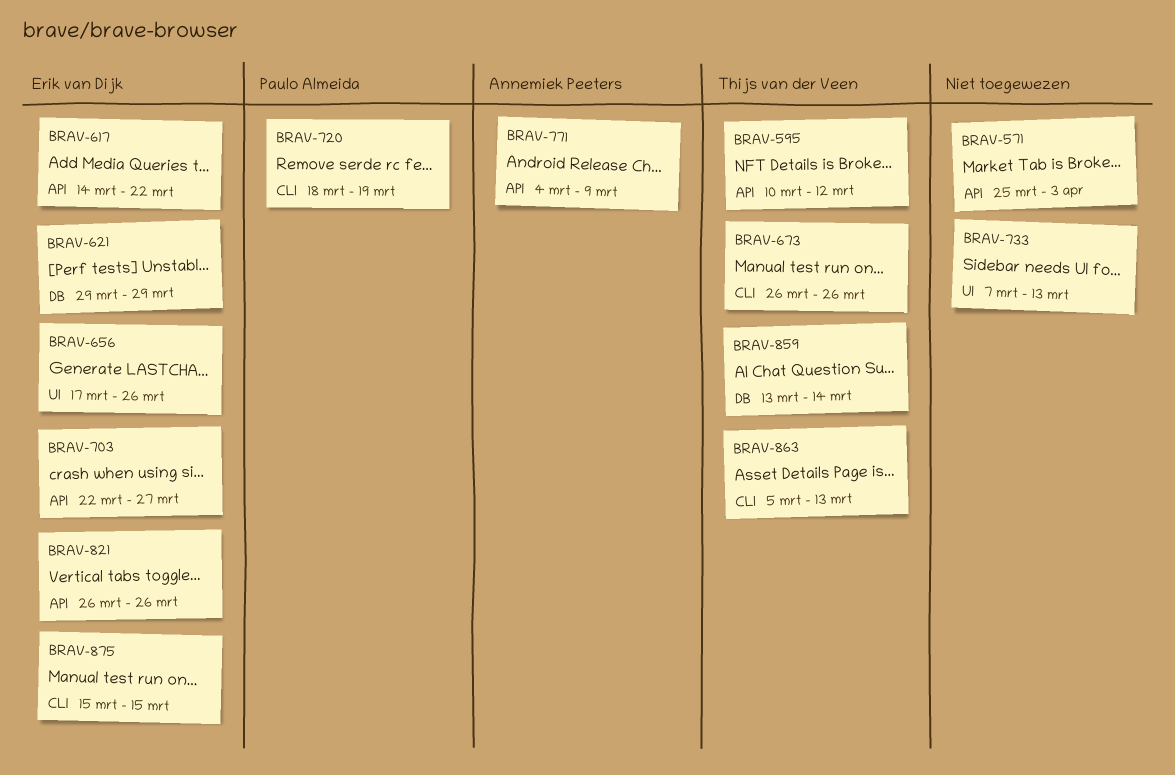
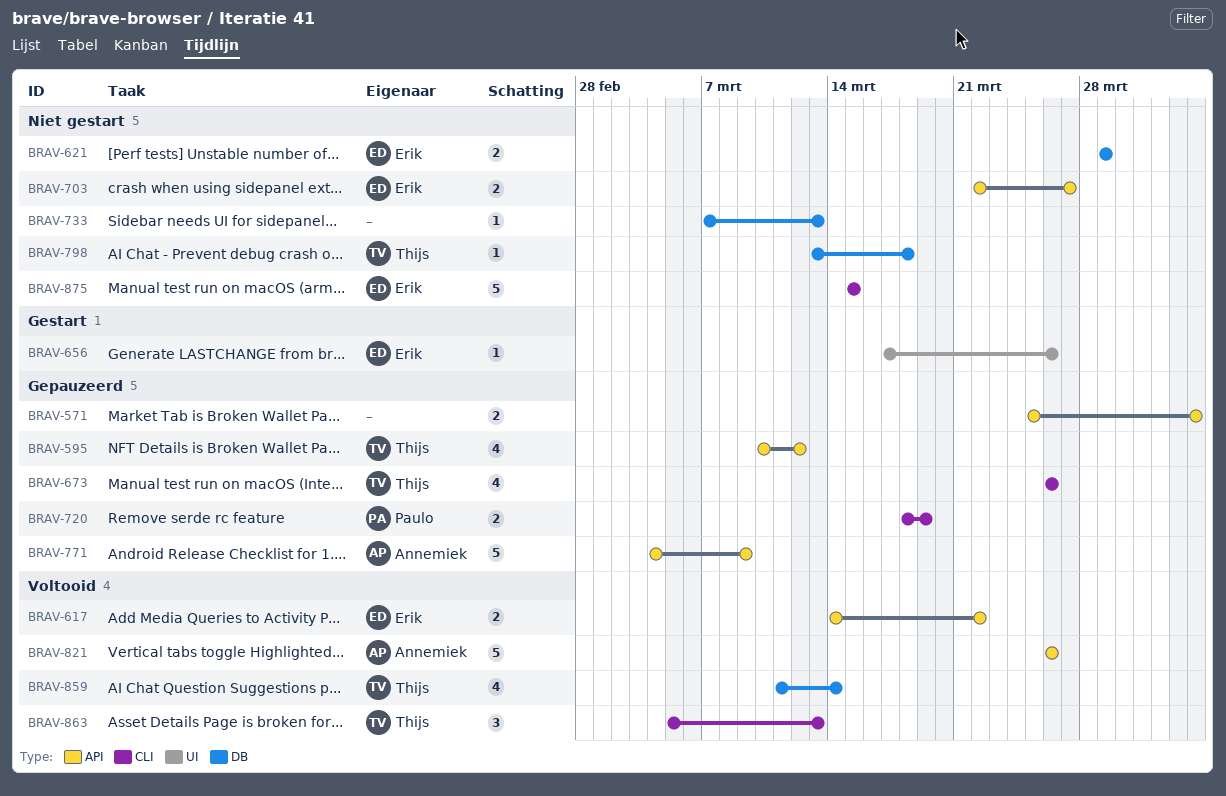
BRAV-733, label: UI -> DB
BRAV-798: none -> present
BRAV-821, owner: Erik van Dijk -> Annemiek Peeters
BRAV-859, start: Mar 13 -> Mar 11

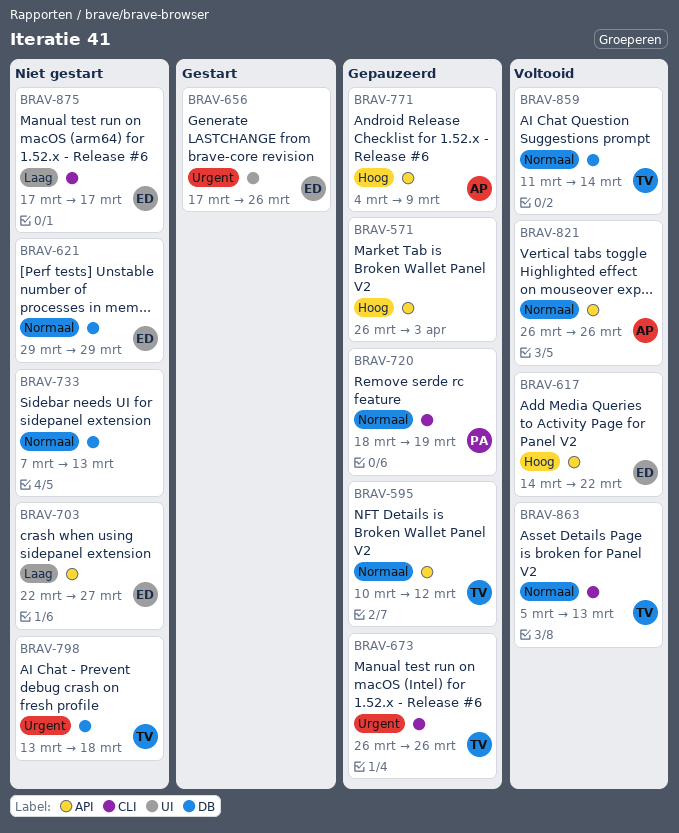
BRAV-571, start: Mar 25 -> Mar 26
BRAV-875, start: Mar 15 -> Mar 17
BRAV-875, due: Mar 15 -> Mar 17

